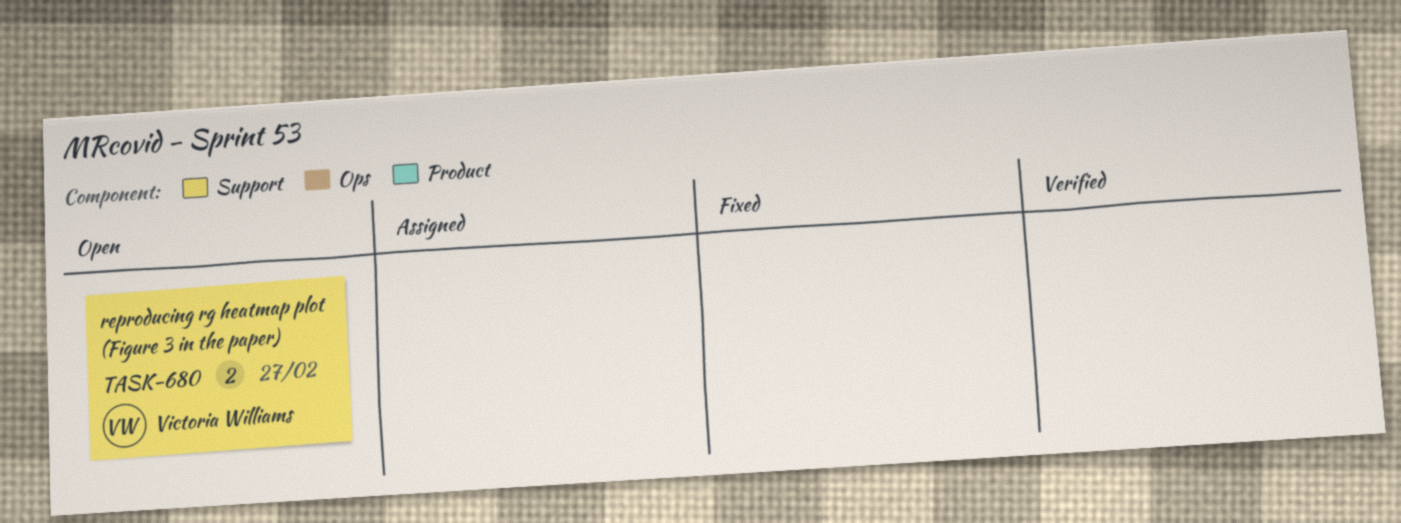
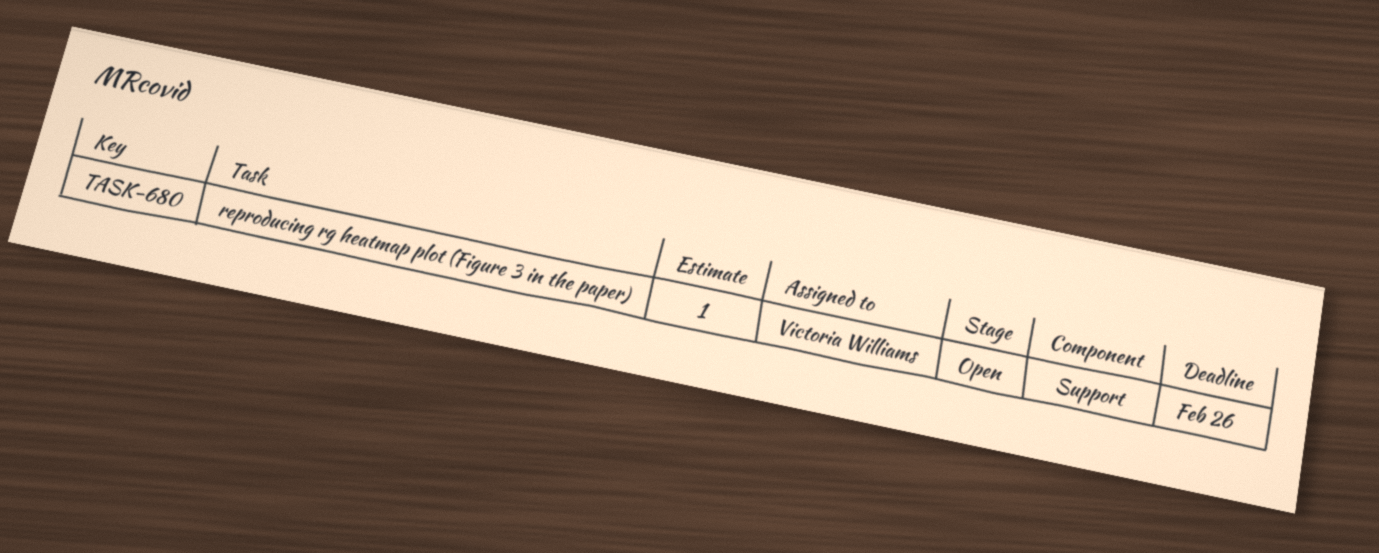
TASK-680, estimate: 2 -> 1
TASK-680, due: Feb 27 -> Feb 26

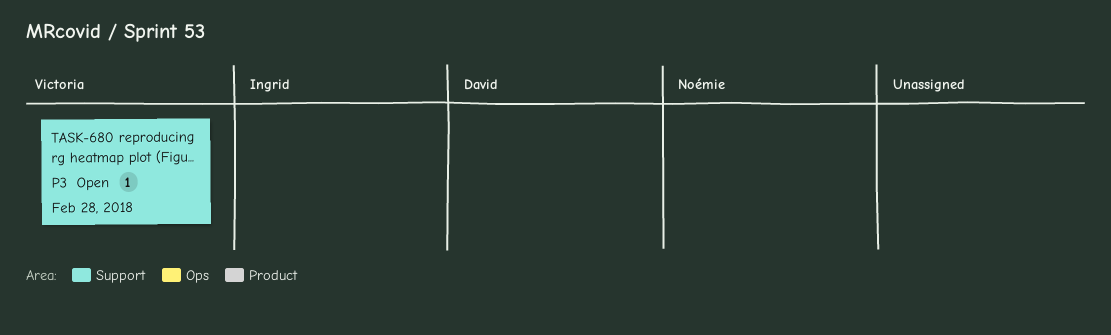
TASK-680, due: Feb 26 -> Feb 28

